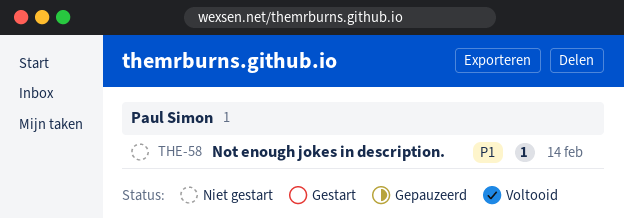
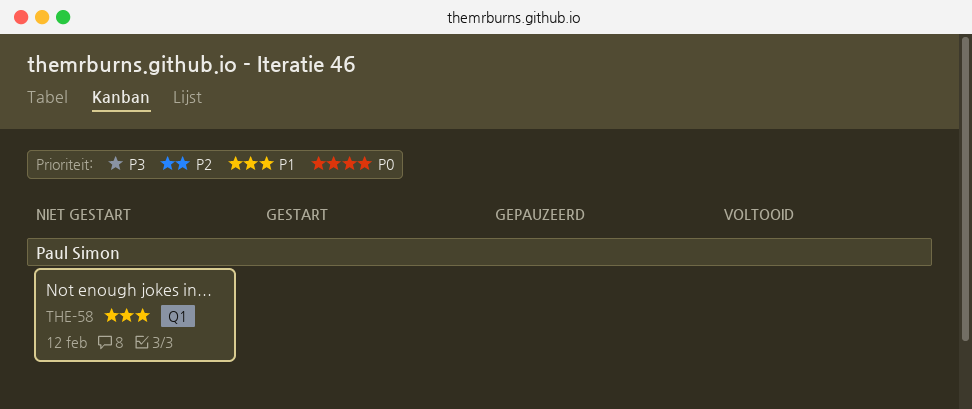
THE-58, due: Feb 14 -> Feb 12

